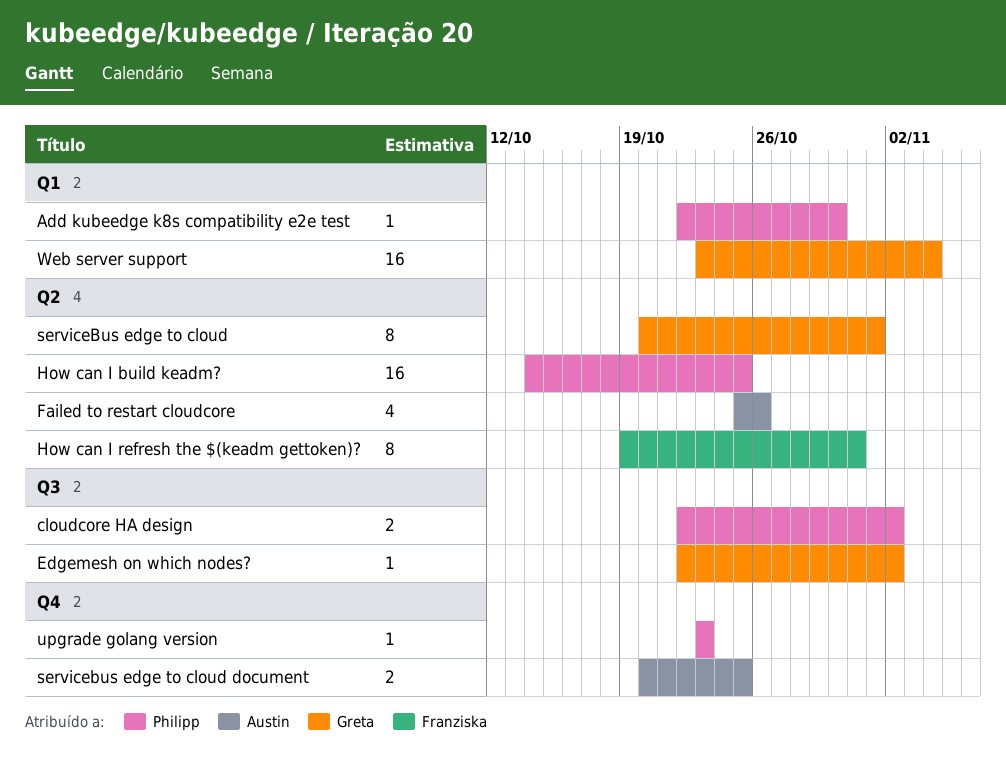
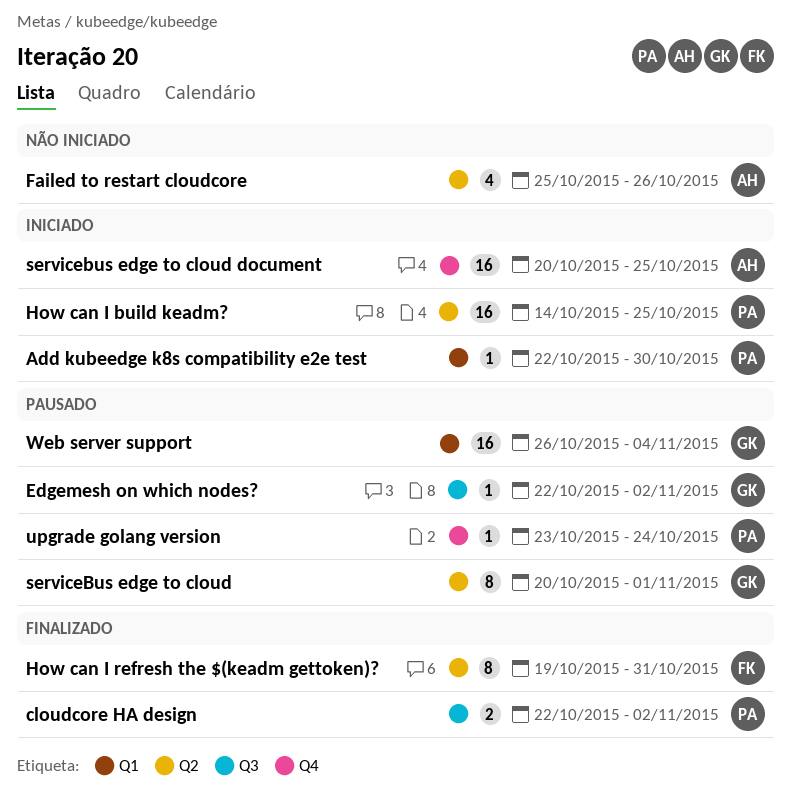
servicebus edge to cloud document, estimate: 2 -> 16
upgrade golang version, due: Oct 23 -> Oct 24
Web server support, start: Oct 23 -> Oct 26

